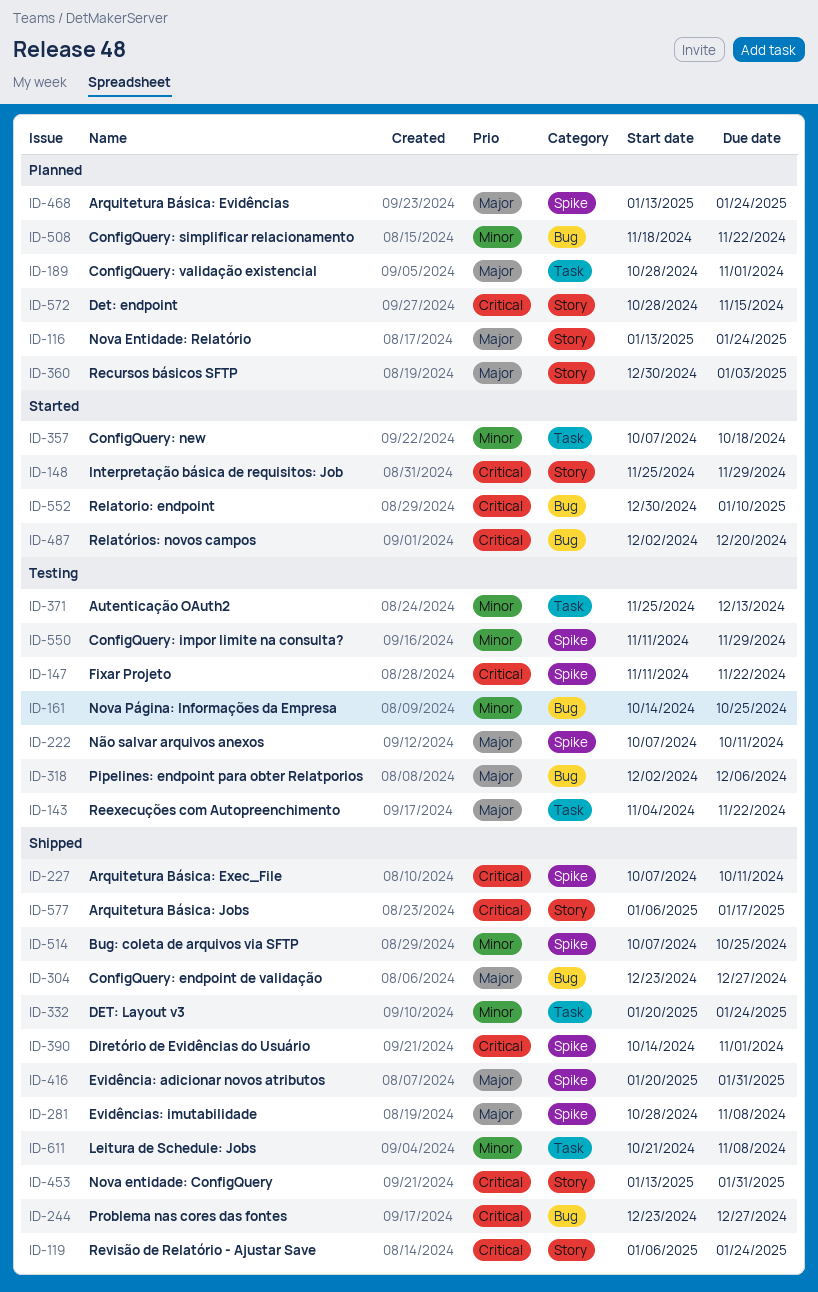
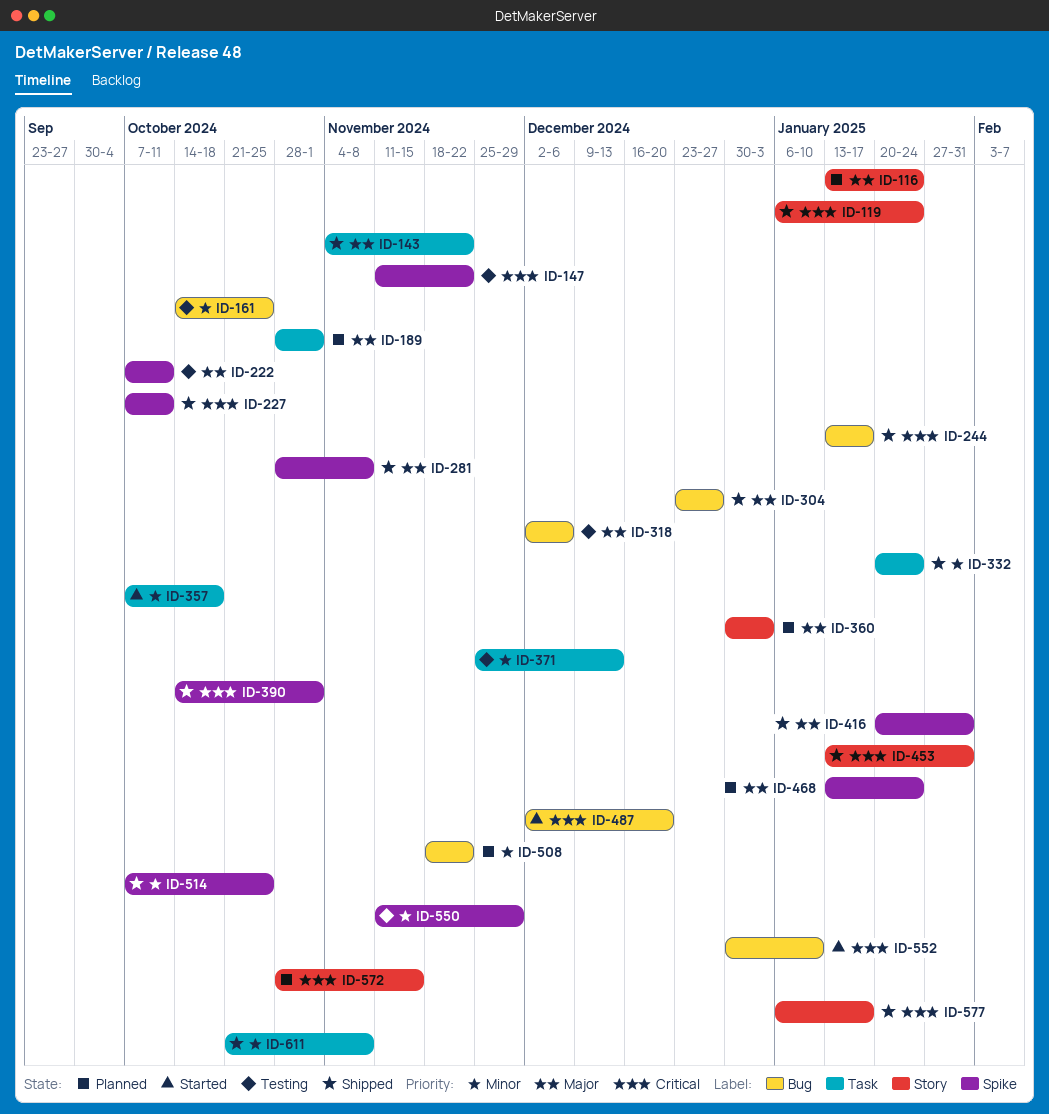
ID-143, status: Testing -> Shipped
ID-148: present -> none
ID-244, start: Dec 23 -> Jan 13
ID-244, due: Dec 27 -> Jan 17

